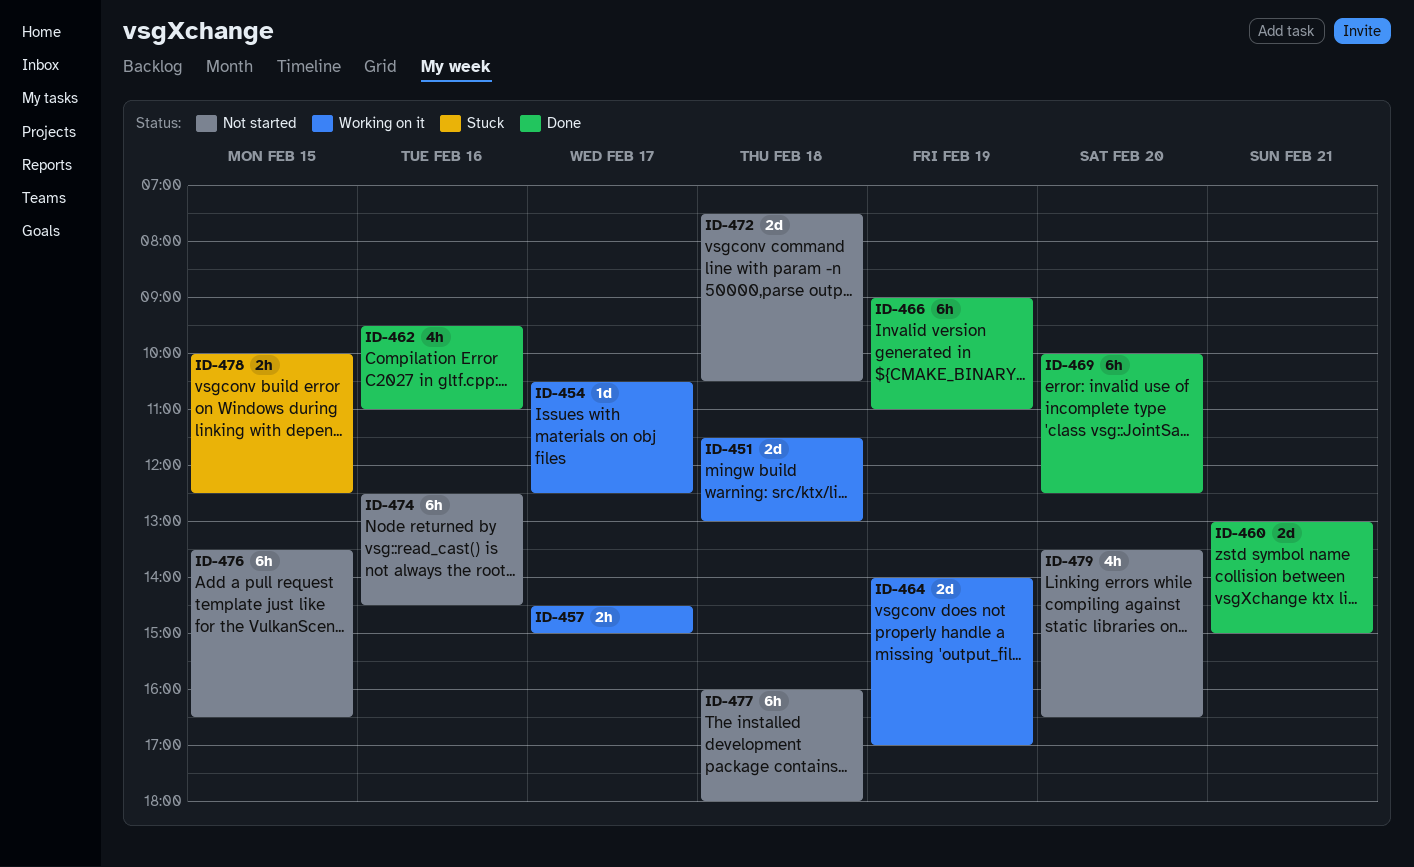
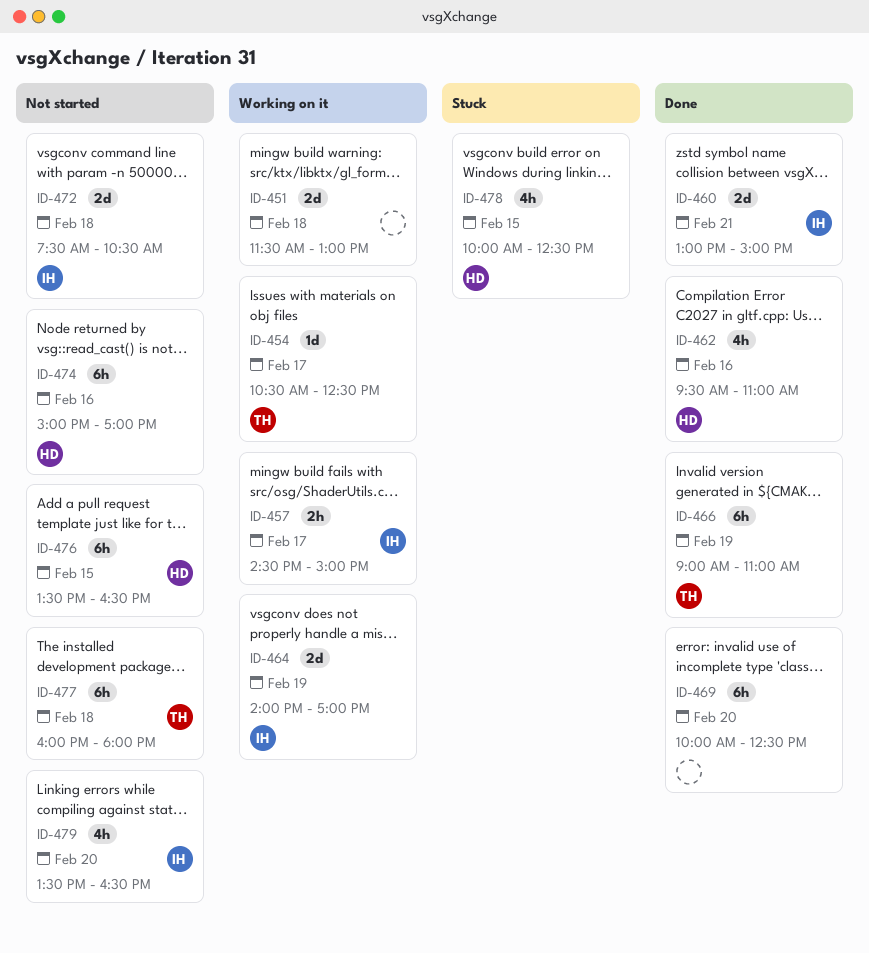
ID-474, begins: 12:30 -> 15:00
ID-474, ends: 14:30 -> 17:00
ID-478, estimate: 2h -> 4h

